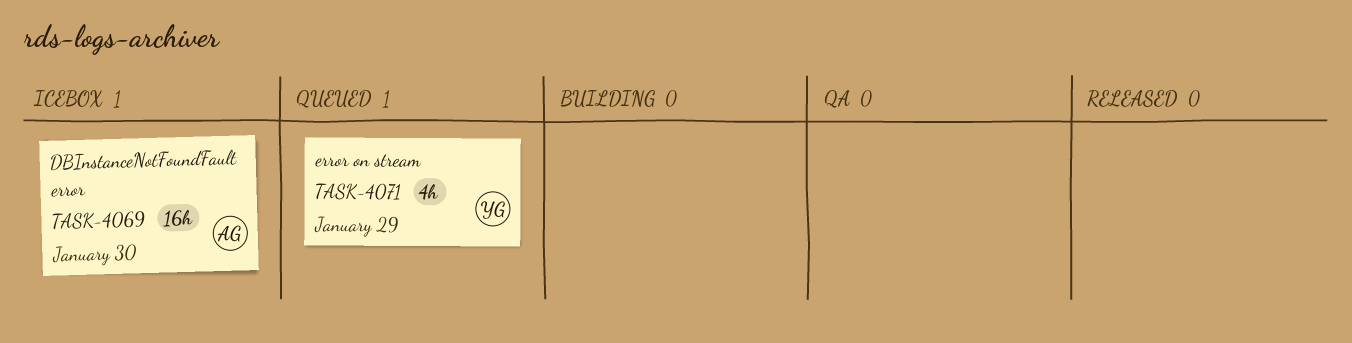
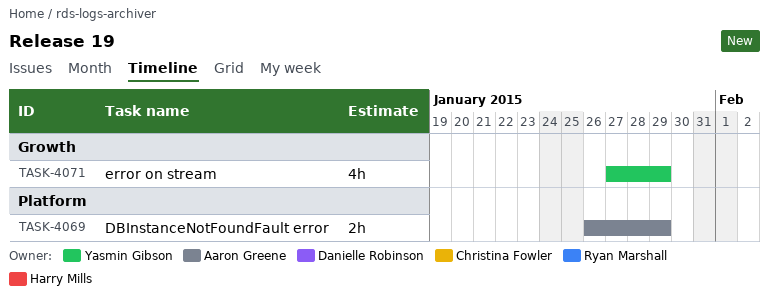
TASK-4069, estimate: 16h -> 2h
TASK-4069, due: Jan 30 -> Jan 29

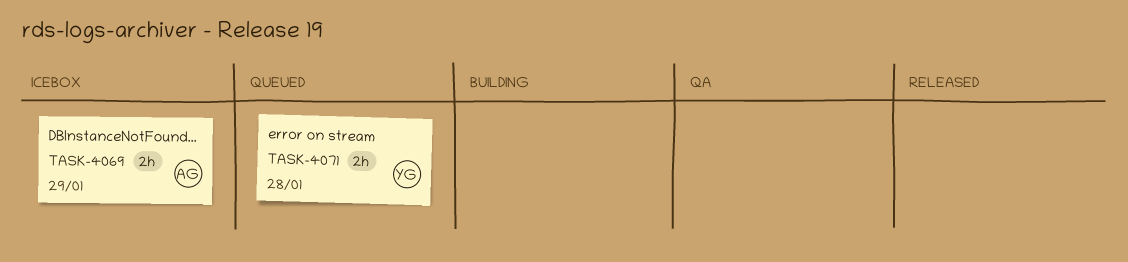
TASK-4071, estimate: 4h -> 2h
TASK-4071, due: Jan 29 -> Jan 28

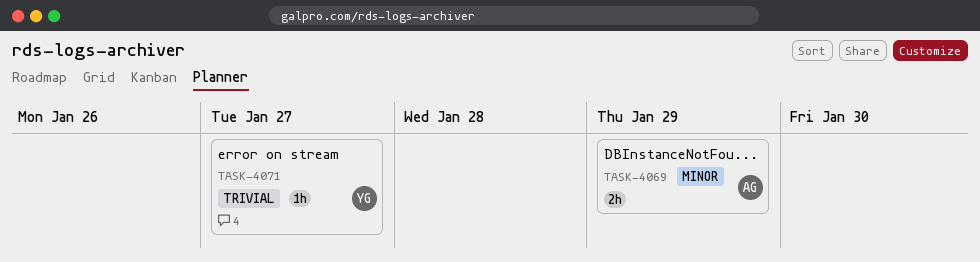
TASK-4071, estimate: 2h -> 1h
TASK-4071, due: Jan 28 -> Jan 27

